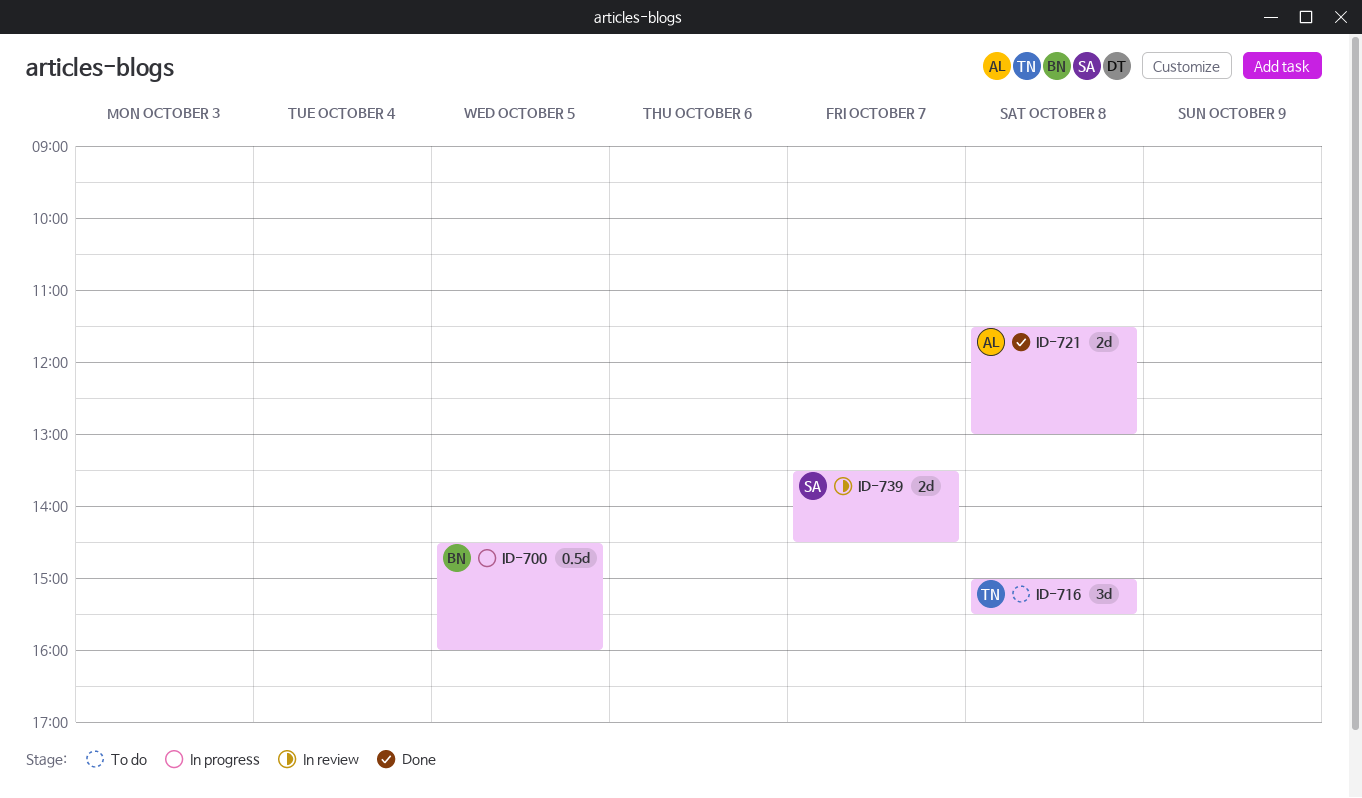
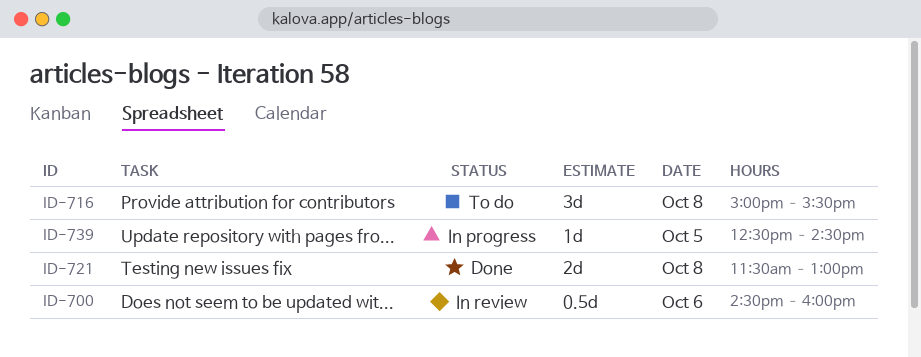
ID-700, status: In progress -> In review
ID-700, day: Oct 5 -> Oct 6
ID-739, status: In review -> In progress
ID-739, estimate: 2d -> 1d
ID-739, day: Oct 7 -> Oct 5
ID-739, begins: 13:30 -> 12:30

